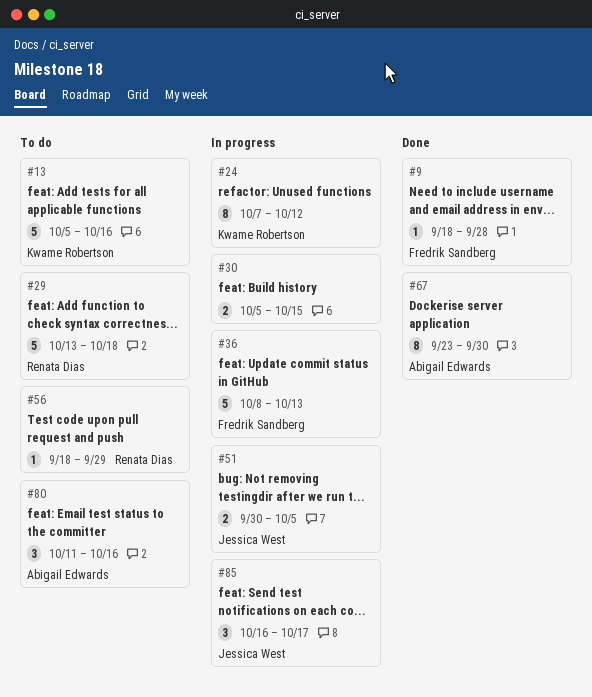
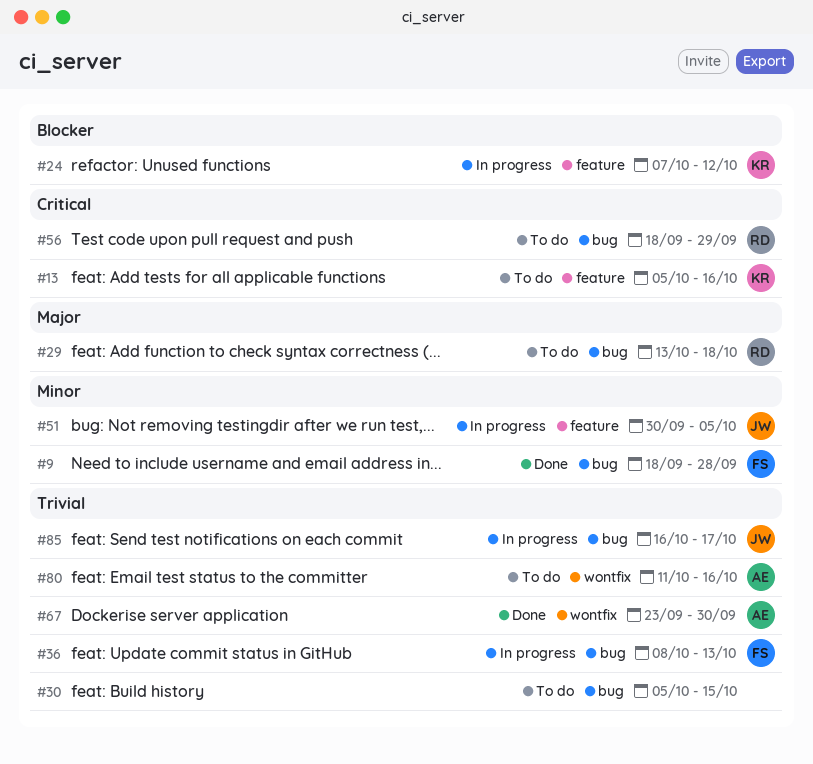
#30, status: In progress -> To do

